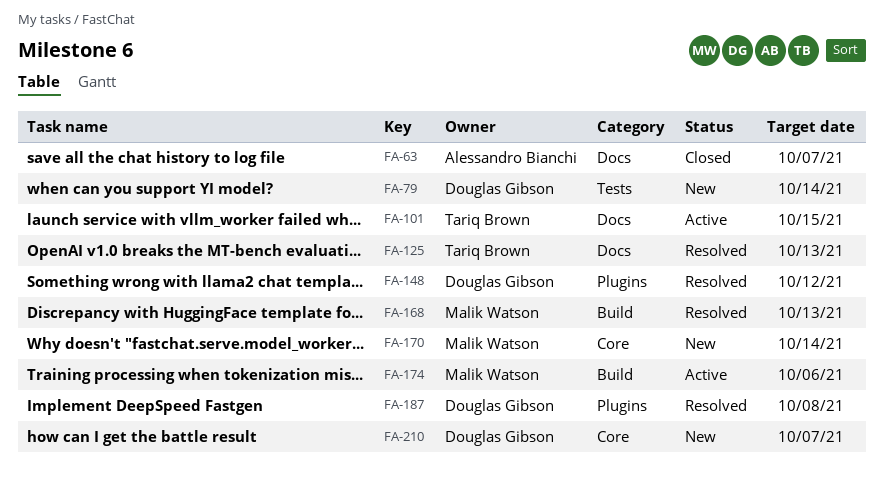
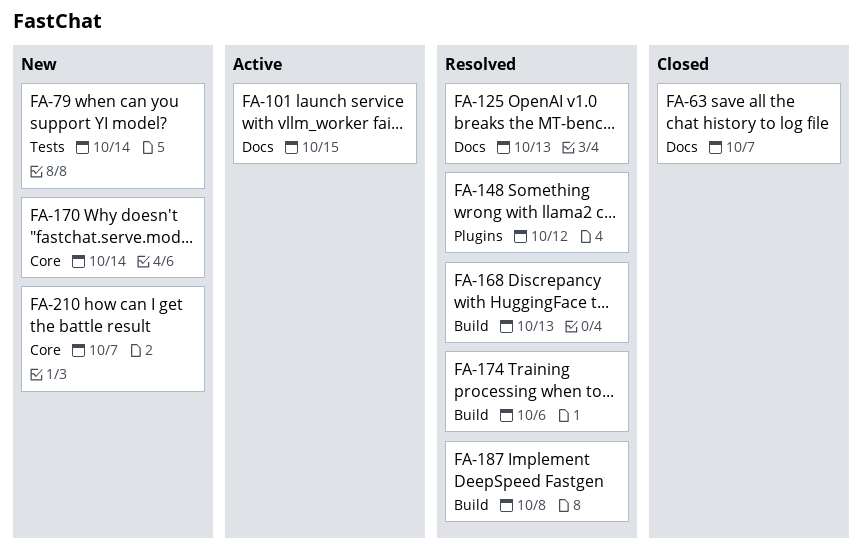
FA-174, status: Active -> Resolved
FA-187, label: Plugins -> Build

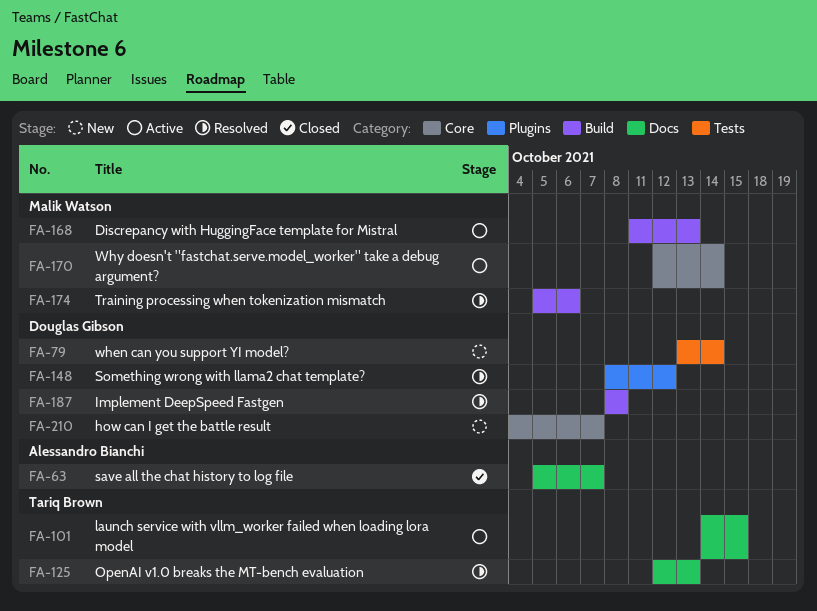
FA-168, status: Resolved -> Active
FA-170, status: New -> Active

